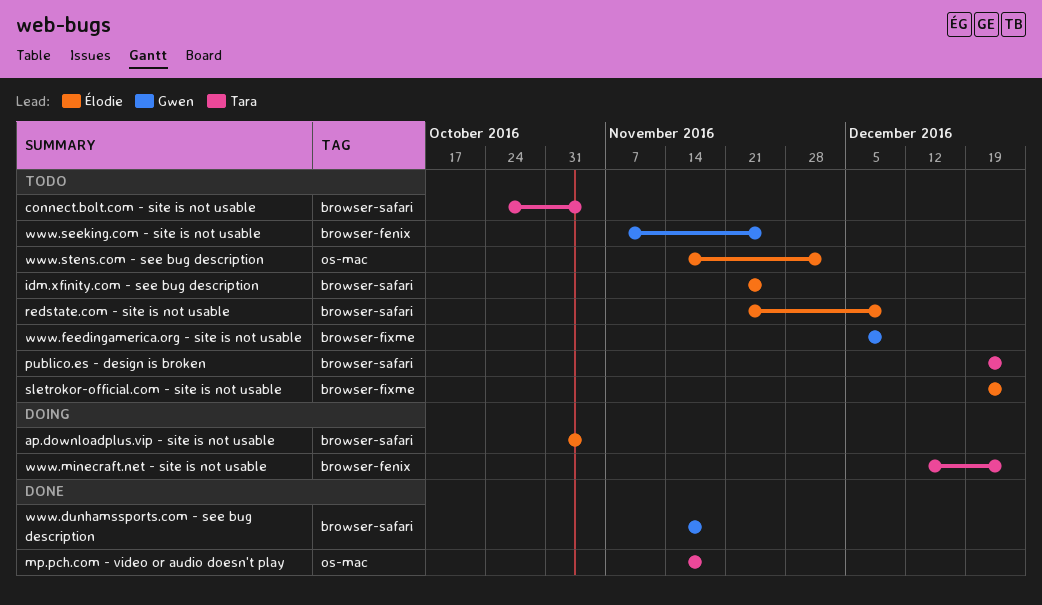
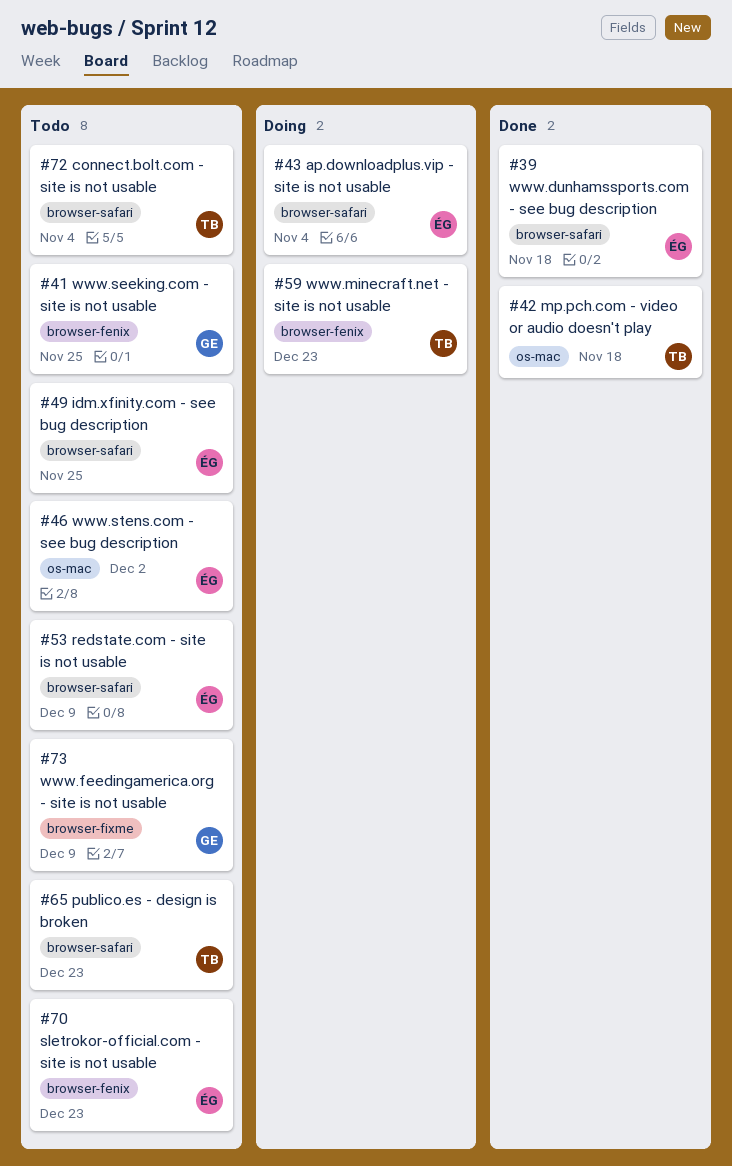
sletrokor-official.com - site is not usable, label: browser-fixme -> browser-fenix
www.dunhamssports.com - see bug description, owner: Gwen -> Élodie

